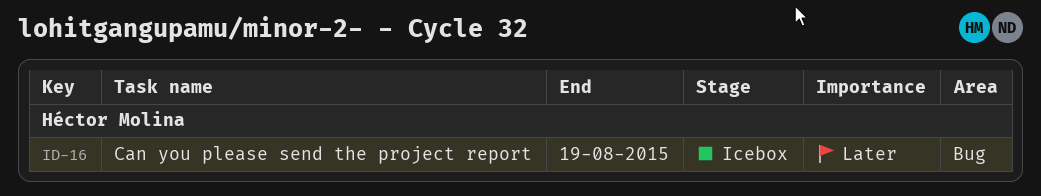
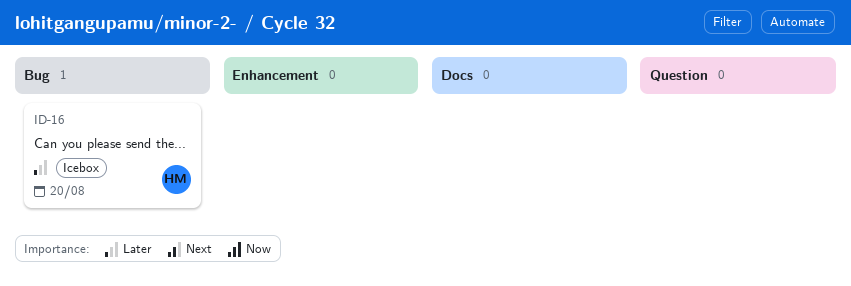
ID-16, due: Aug 19 -> Aug 20

